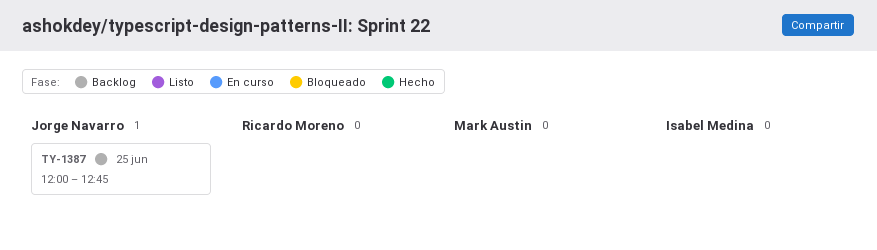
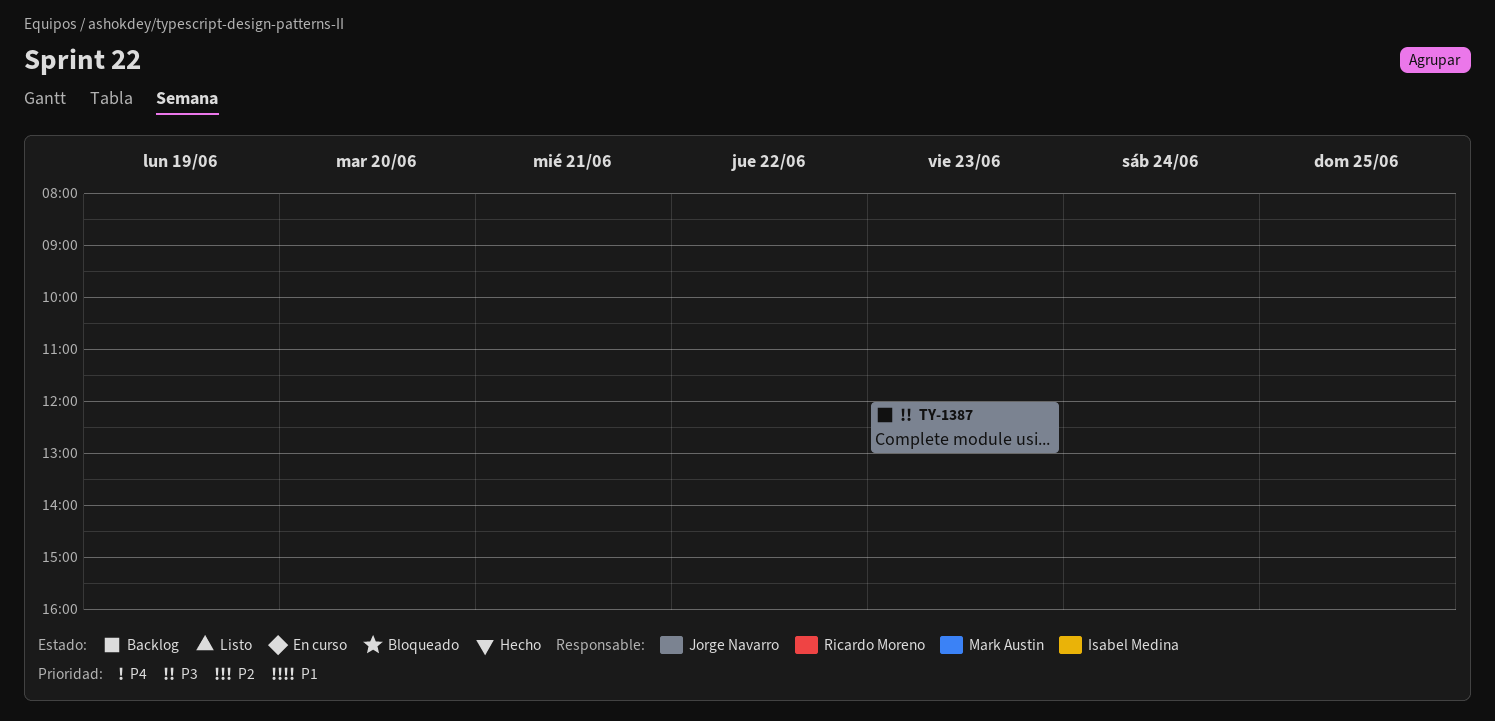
TY-1387, day: Jun 25 -> Jun 23
TY-1387, ends: 12:45 -> 13:00

